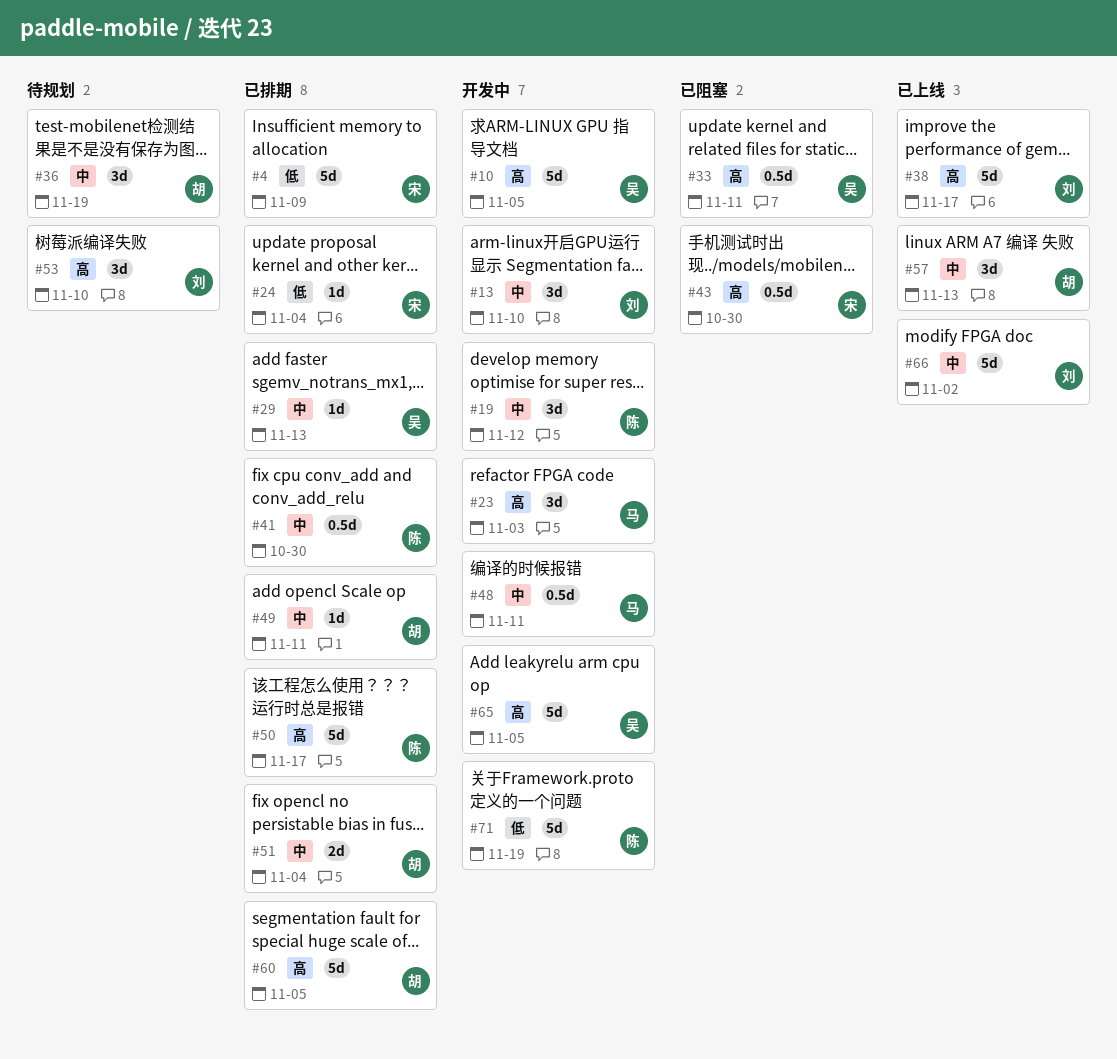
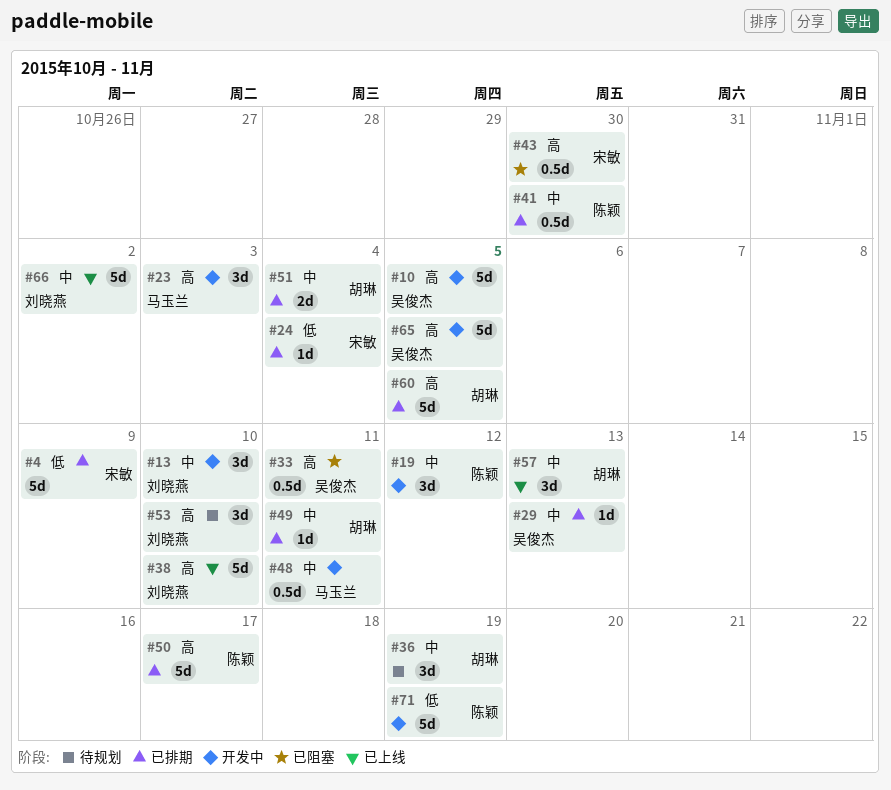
#38, due: Nov 17 -> Nov 10

